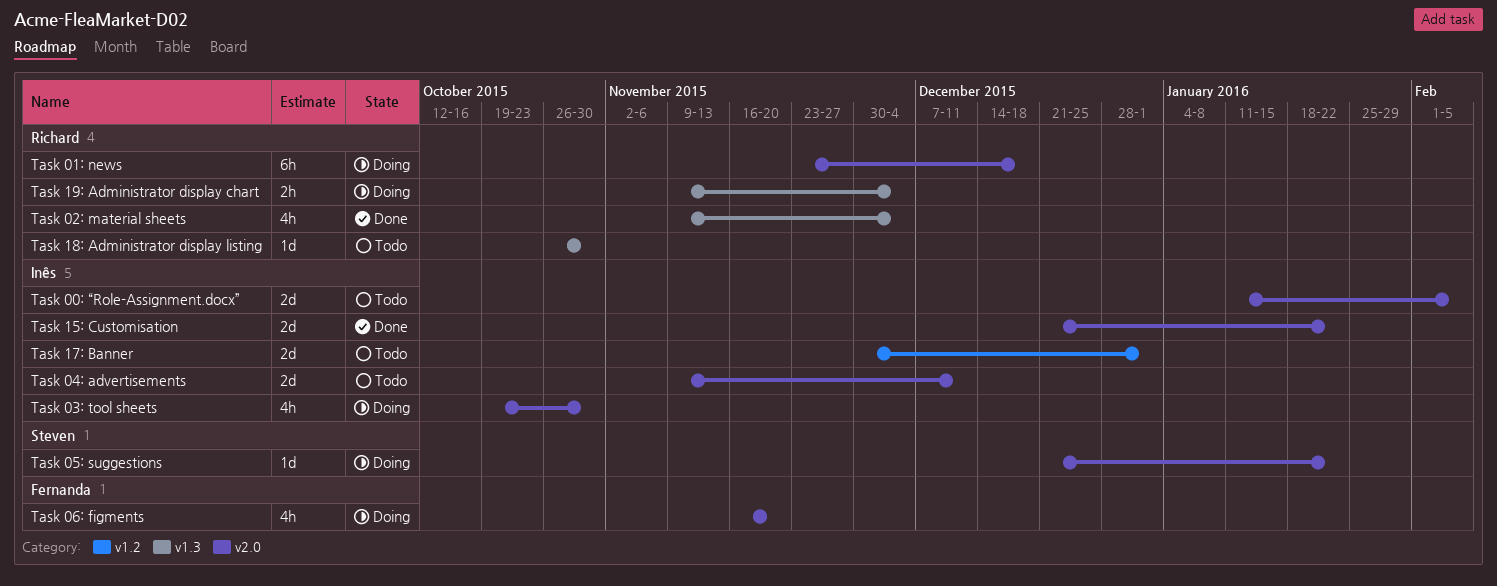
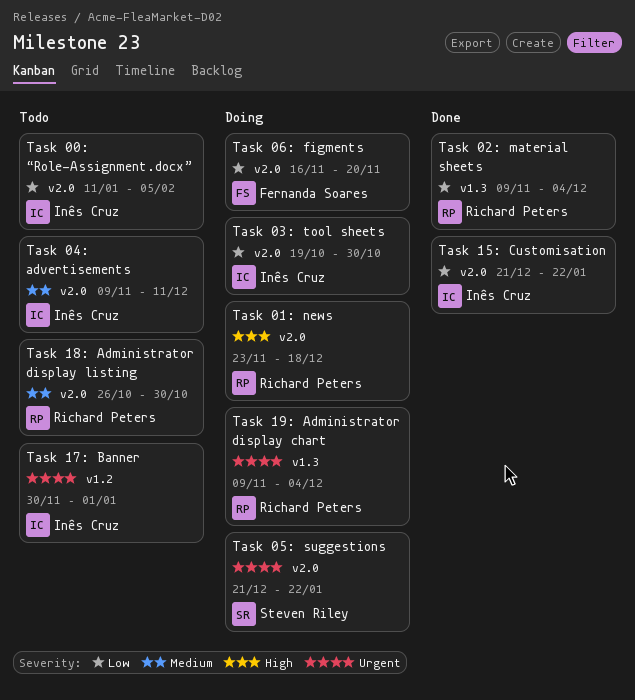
Task 18: Administrator display listing, label: v1.3 -> v2.0

